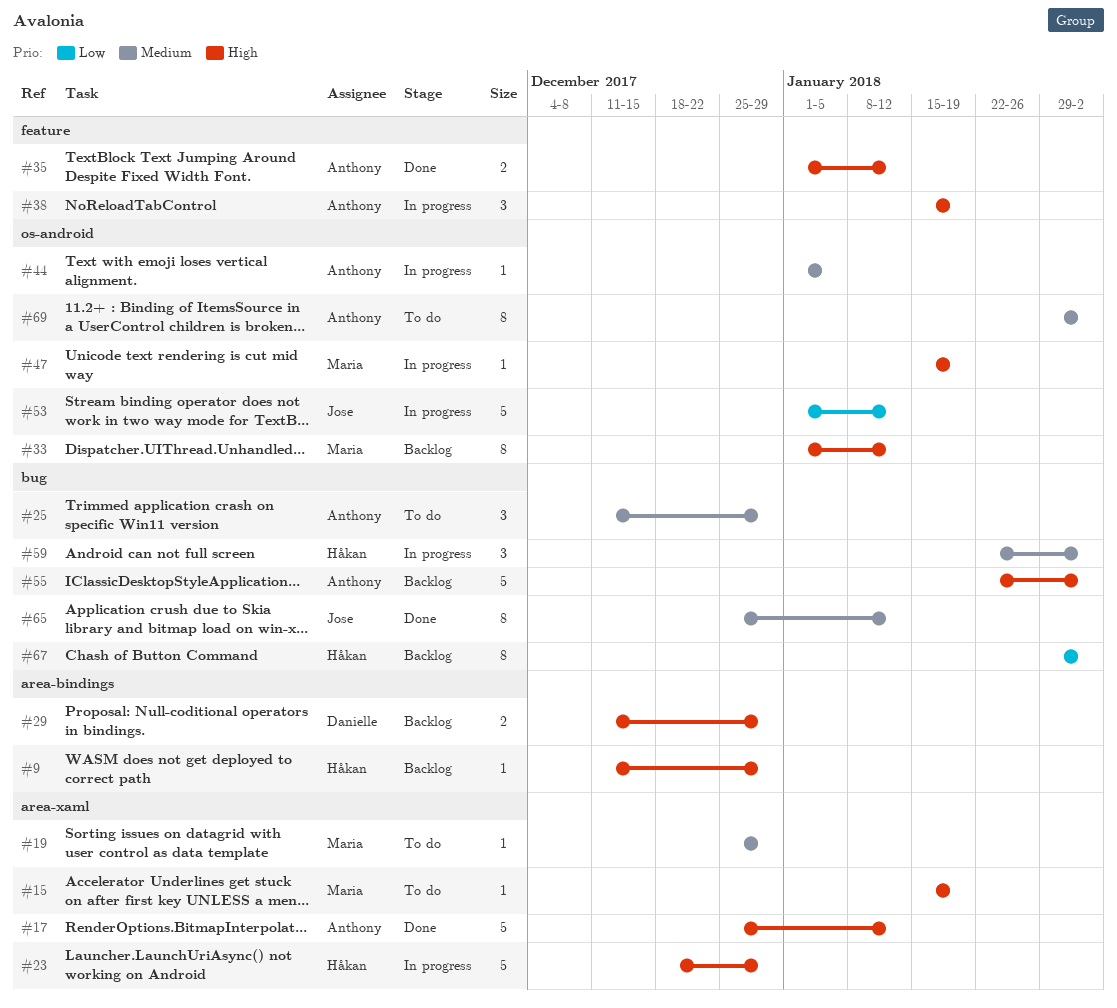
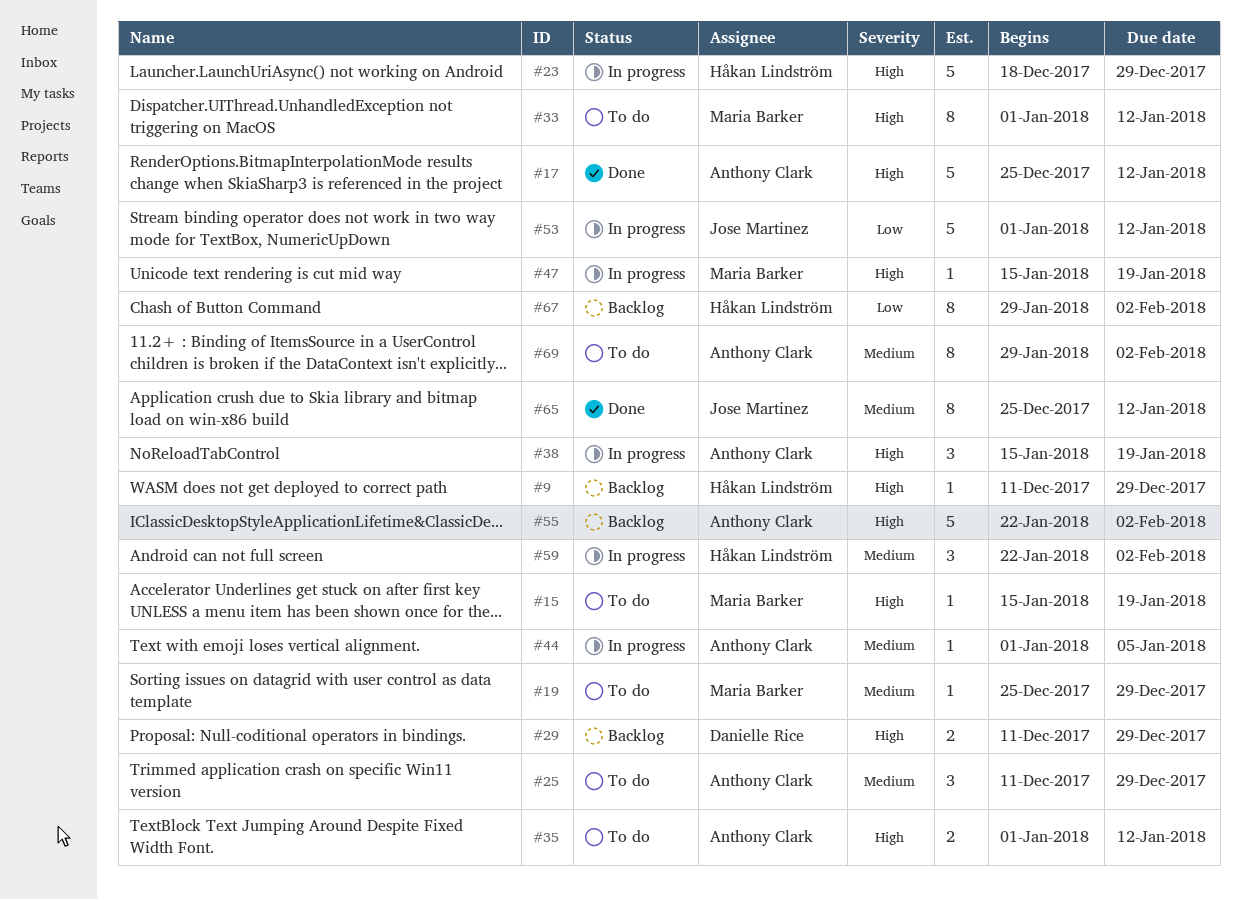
#33, status: Backlog -> To do
#35, status: Done -> To do

